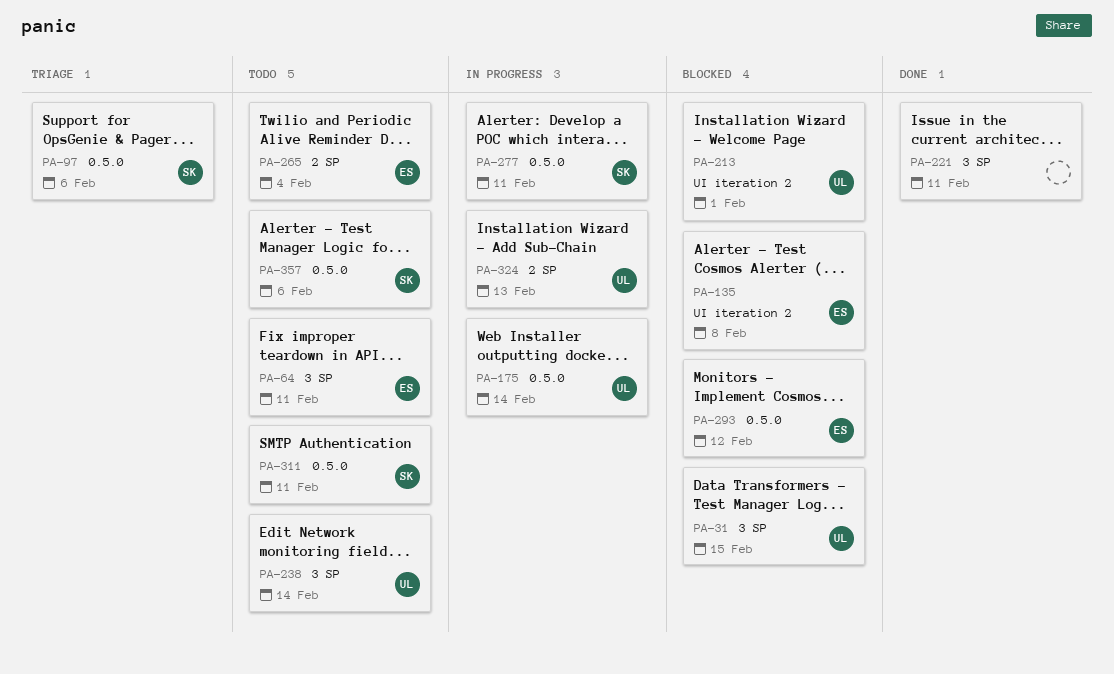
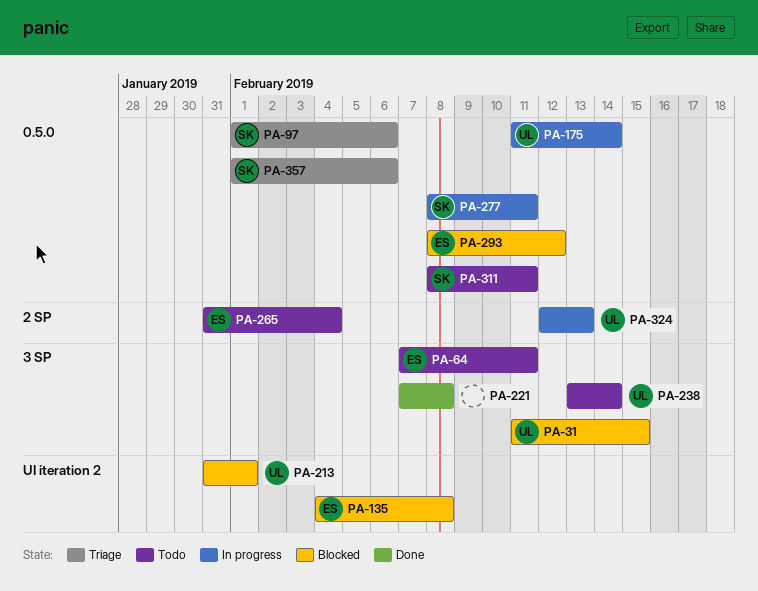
PA-221, due: Feb 11 -> Feb 8
PA-357, status: Todo -> Triage

